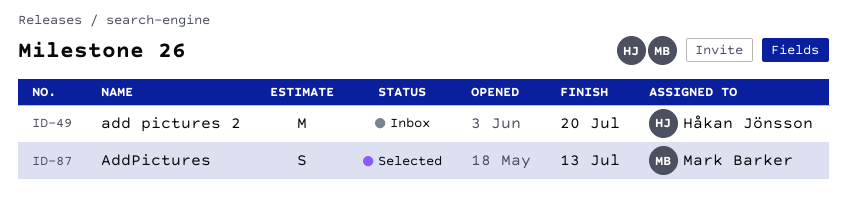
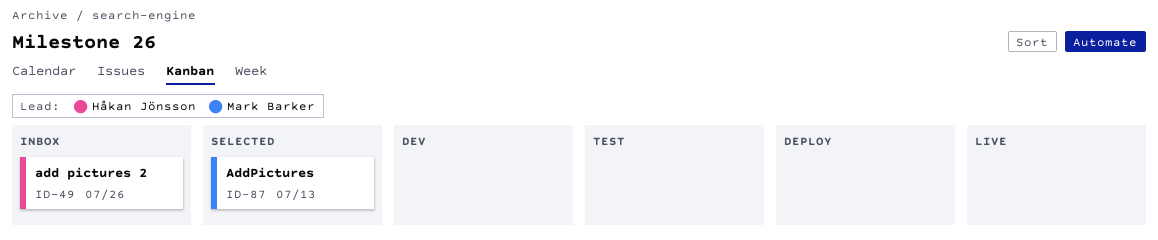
ID-49, due: Jul 20 -> Jul 26

